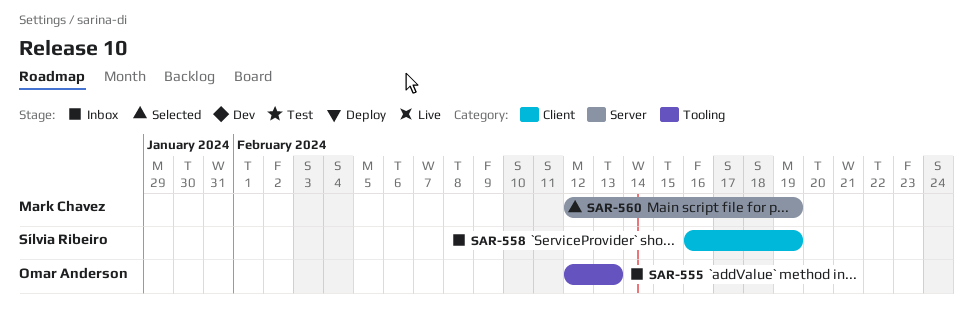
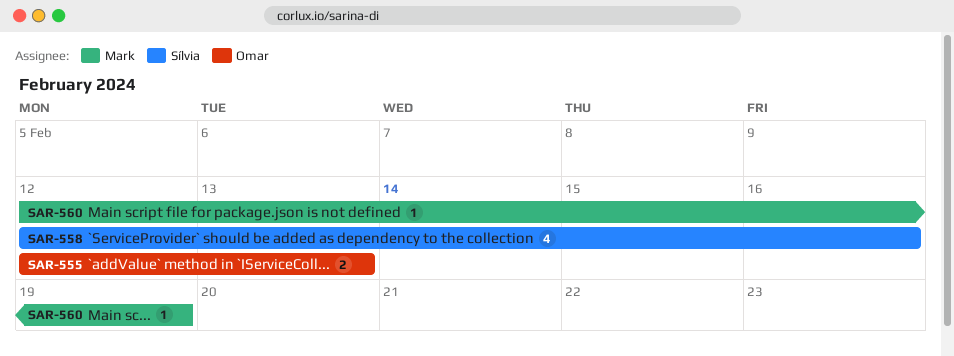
SAR-558, start: Feb 16 -> Feb 12
SAR-558, due: Feb 19 -> Feb 16

